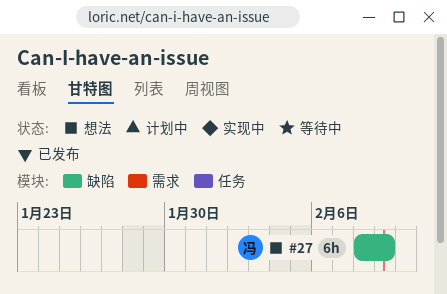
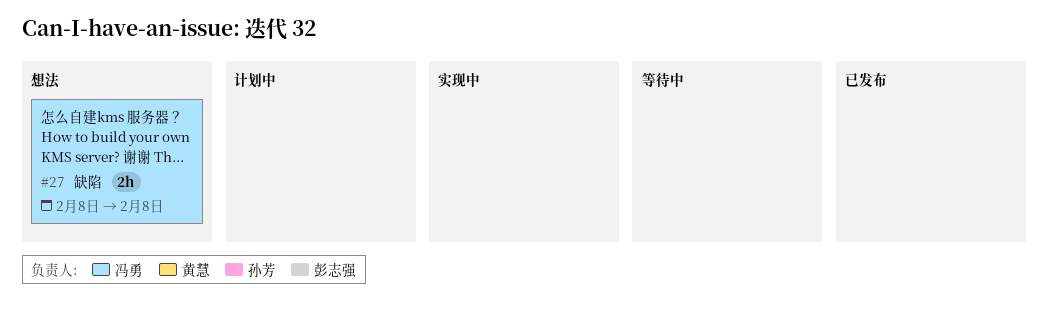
#27, estimate: 6h -> 2h
#27, due: Feb 9 -> Feb 8

